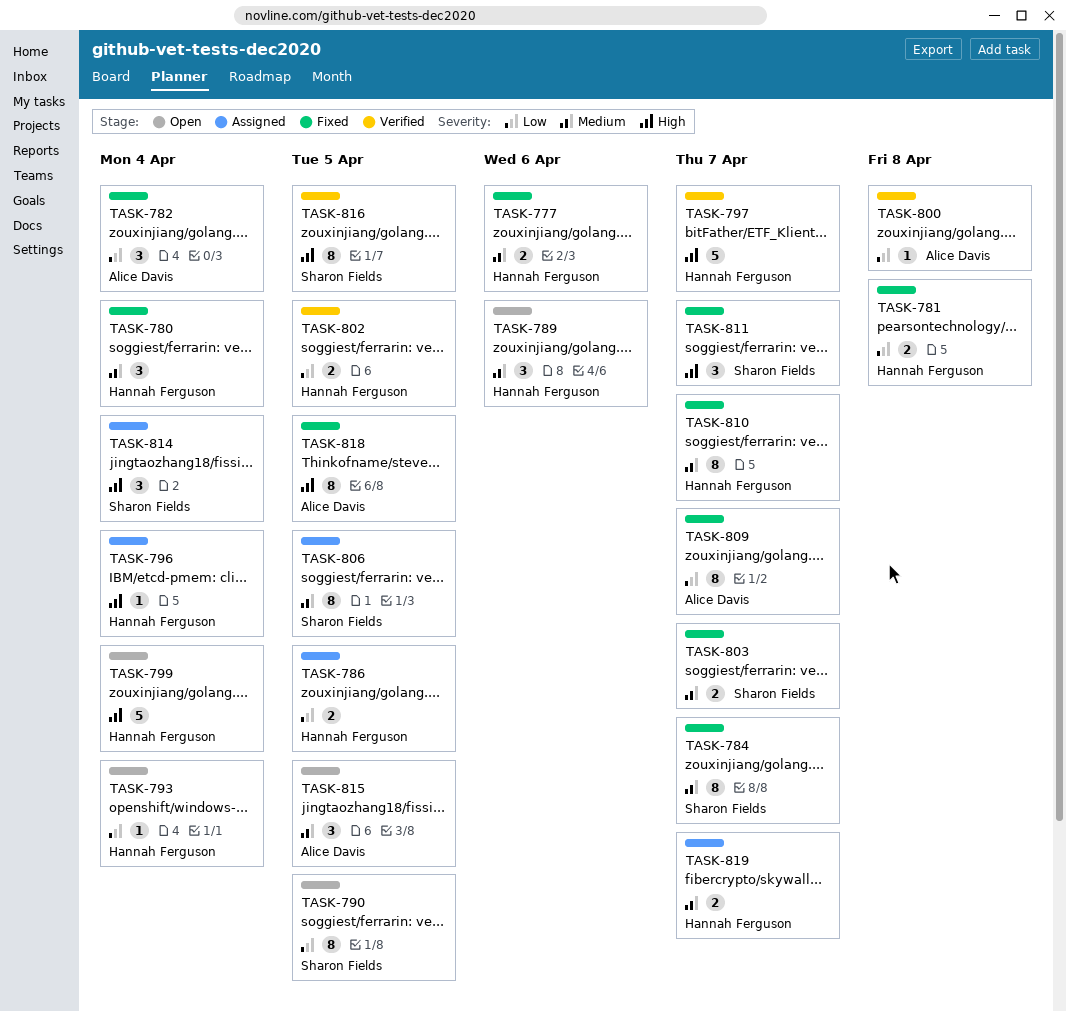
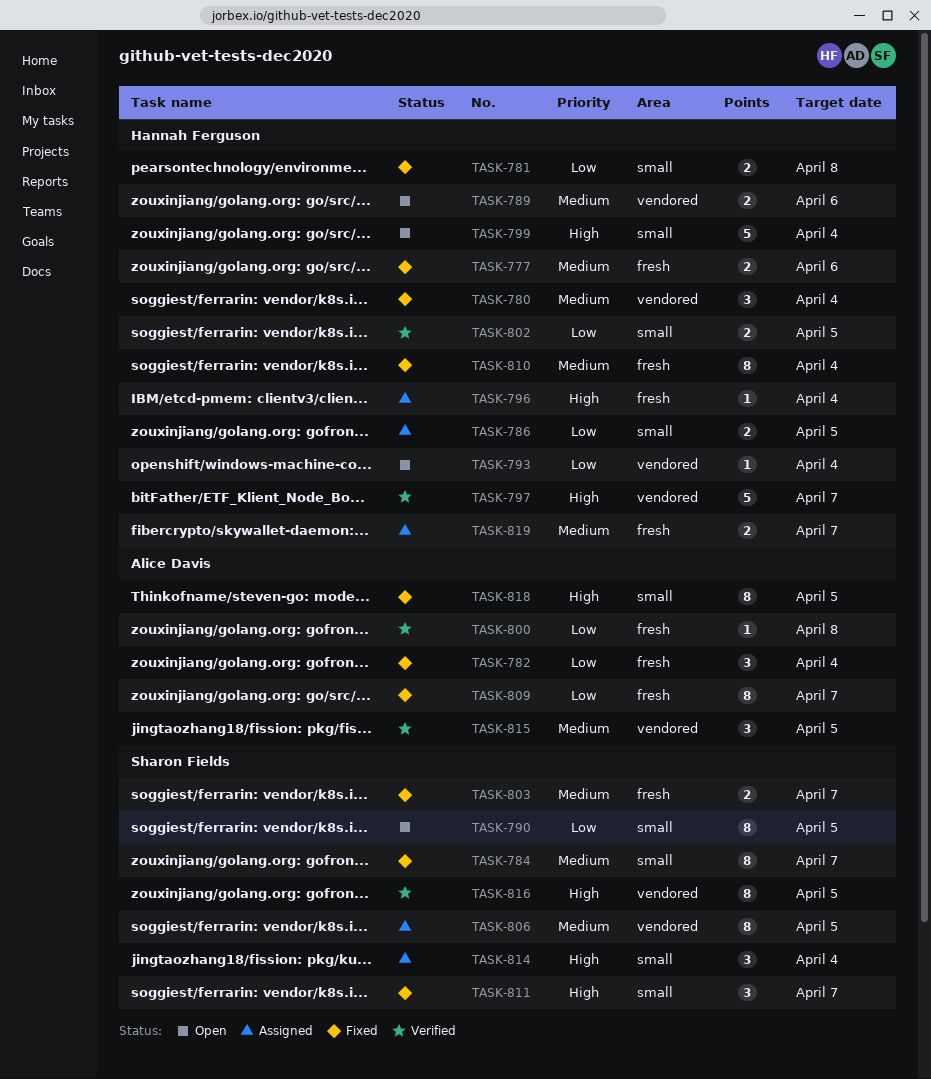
TASK-789, estimate: 3 -> 2
TASK-810, due: Apr 7 -> Apr 4
TASK-815, status: Open -> Verified

